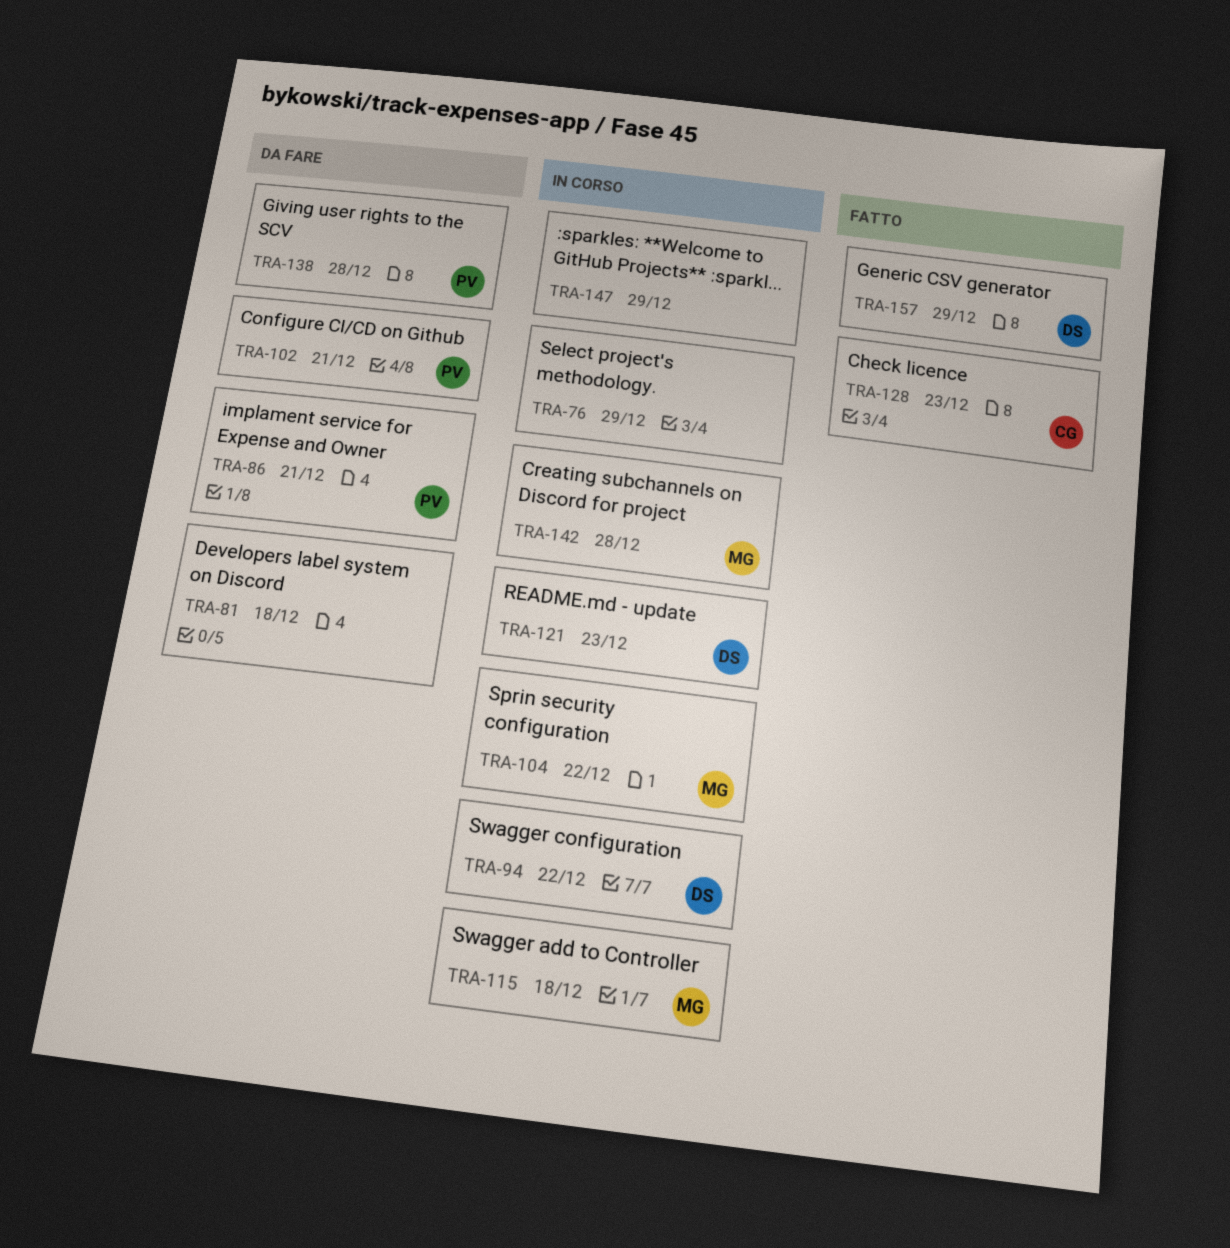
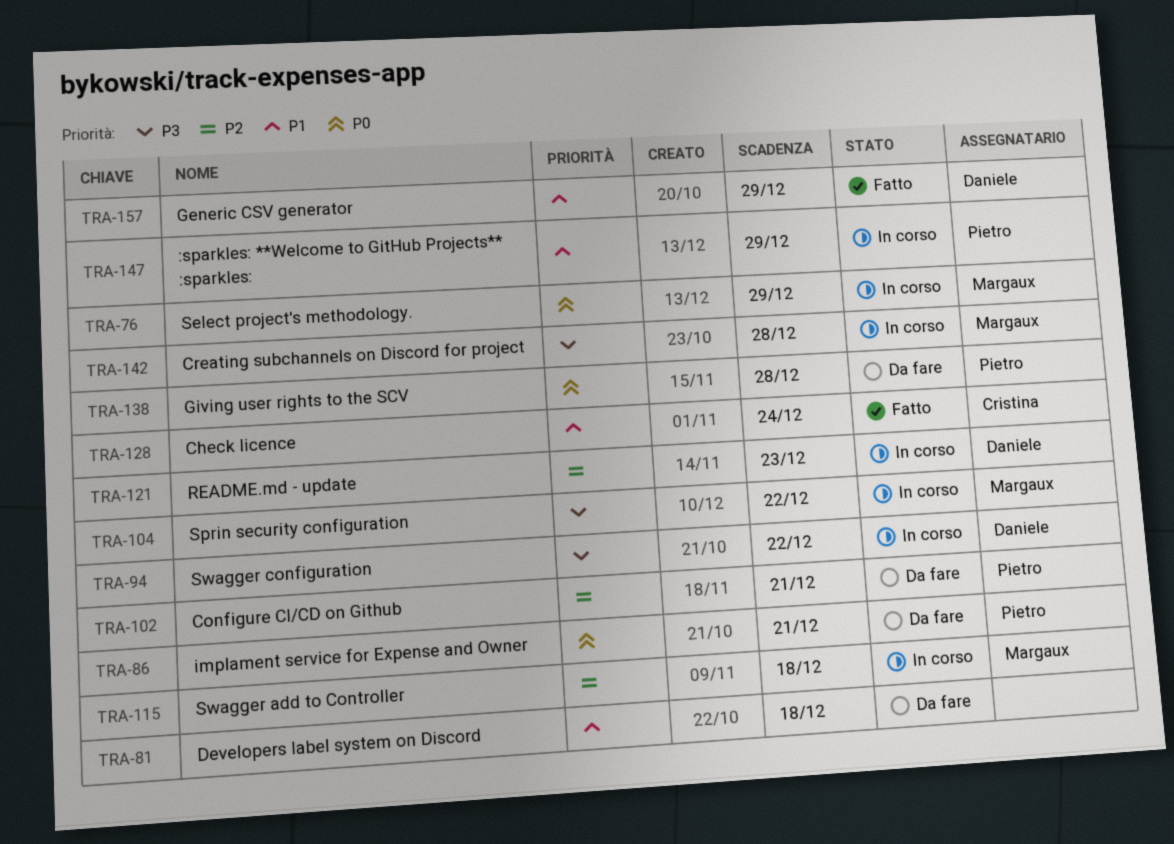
TRA-76, owner: none -> Margaux
TRA-128, due: Dec 23 -> Dec 24
TRA-147, owner: none -> Pietro

